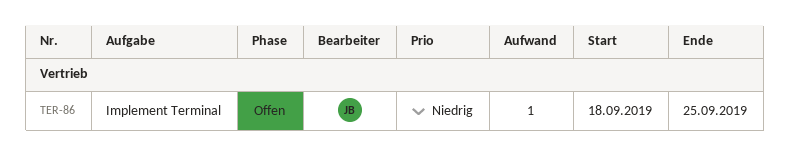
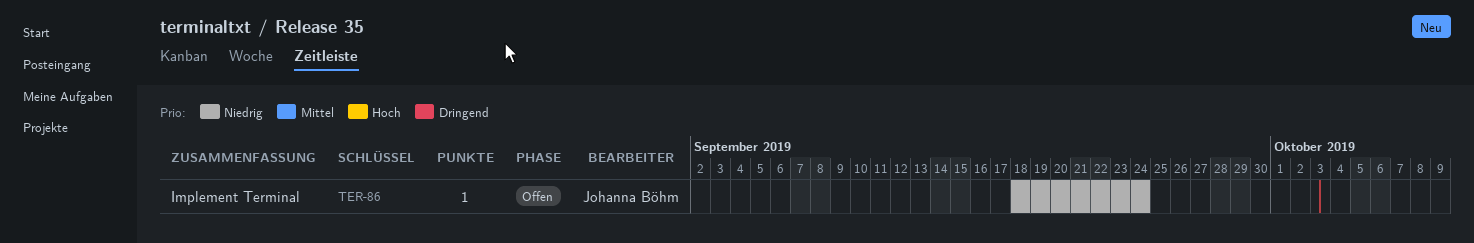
TER-86, due: Sep 25 -> Sep 24

